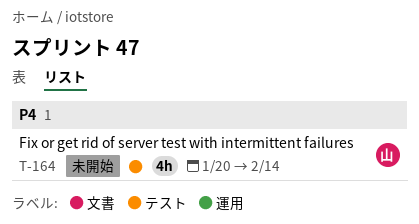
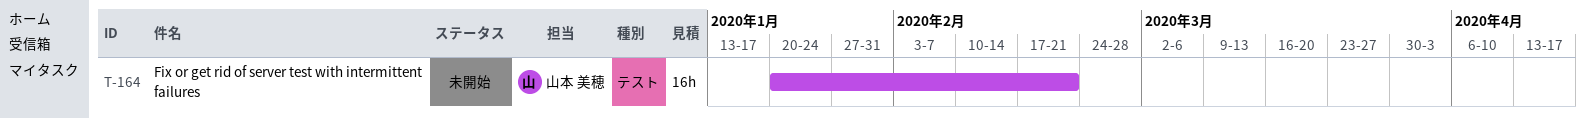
T-164, estimate: 4h -> 16h
T-164, due: Feb 14 -> Feb 21

